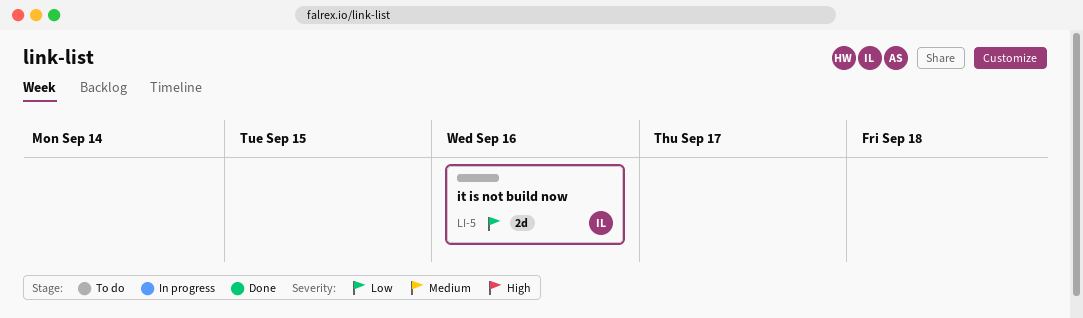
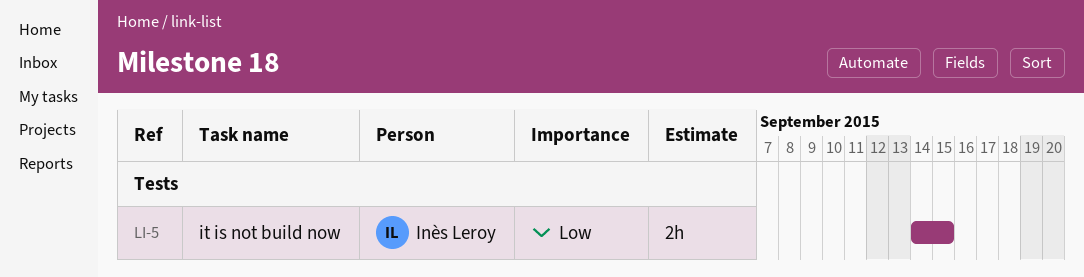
LI-5, estimate: 2d -> 2h
LI-5, due: Sep 16 -> Sep 15

